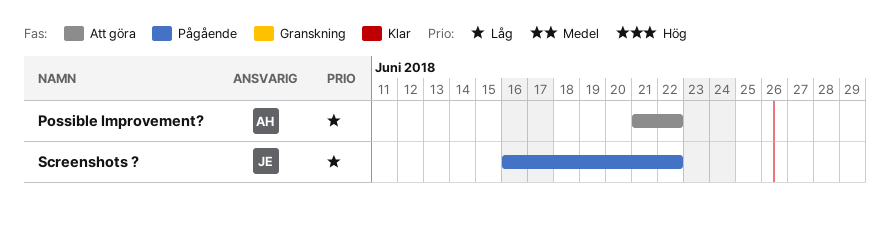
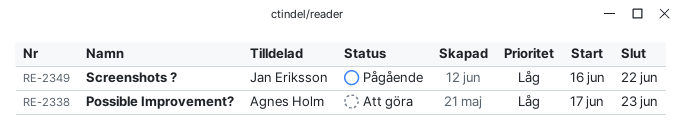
Possible Improvement?, start: Jun 21 -> Jun 17
Possible Improvement?, due: Jun 22 -> Jun 23

